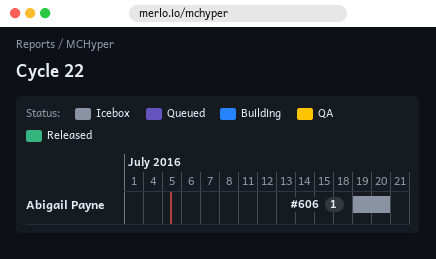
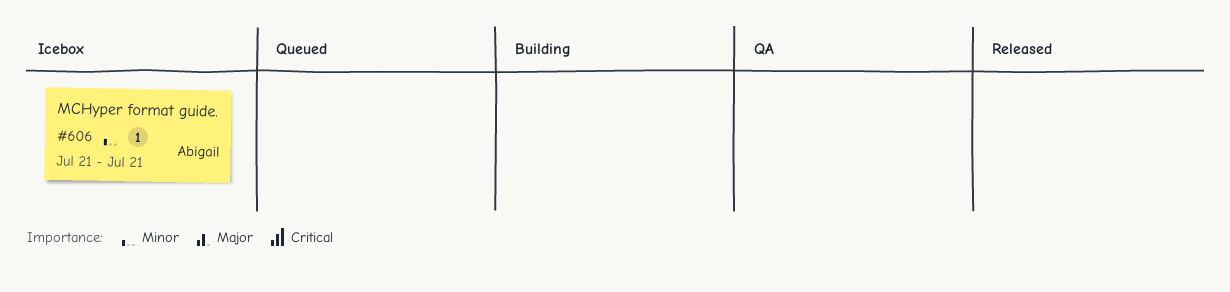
#606, start: Jul 19 -> Jul 21
#606, due: Jul 20 -> Jul 21

